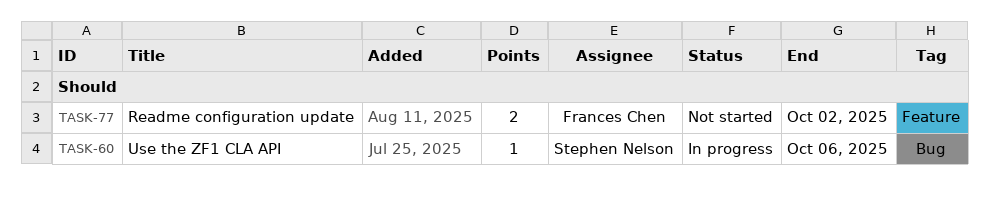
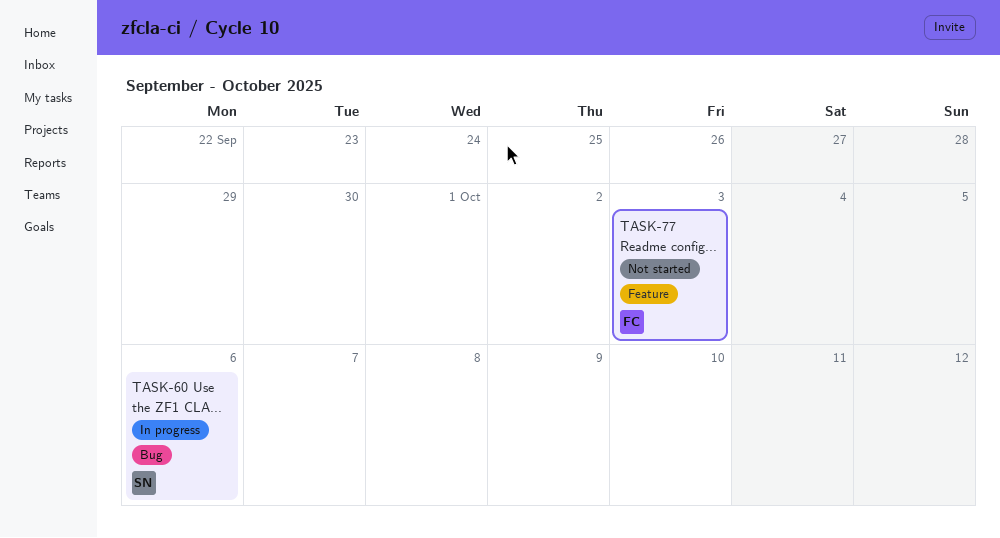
TASK-77, due: Oct 2 -> Oct 3

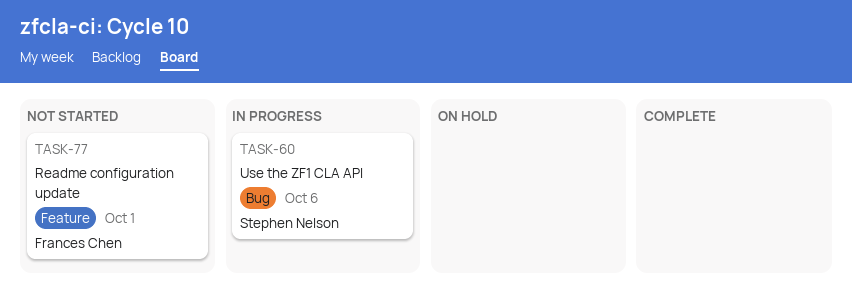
TASK-77, due: Oct 3 -> Oct 1

